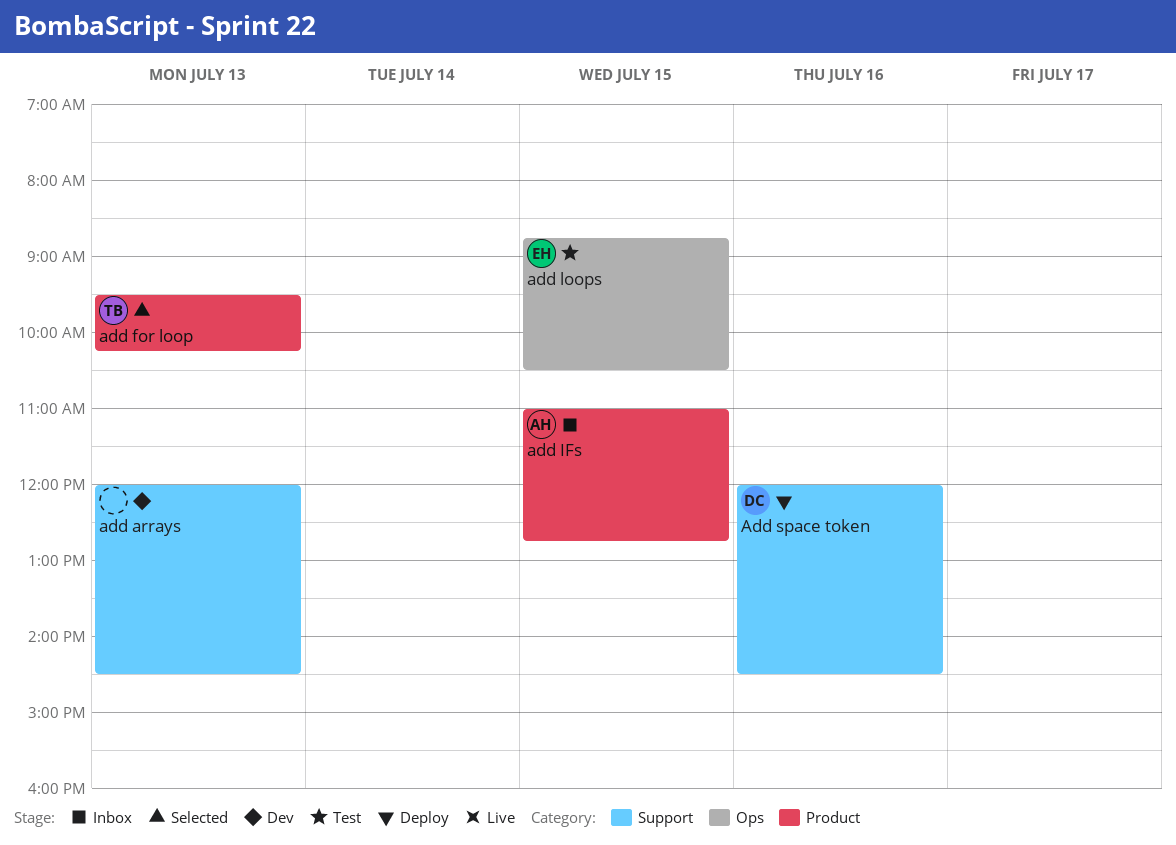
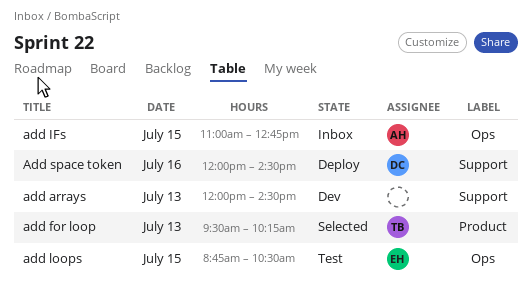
add IFs, label: Product -> Ops

